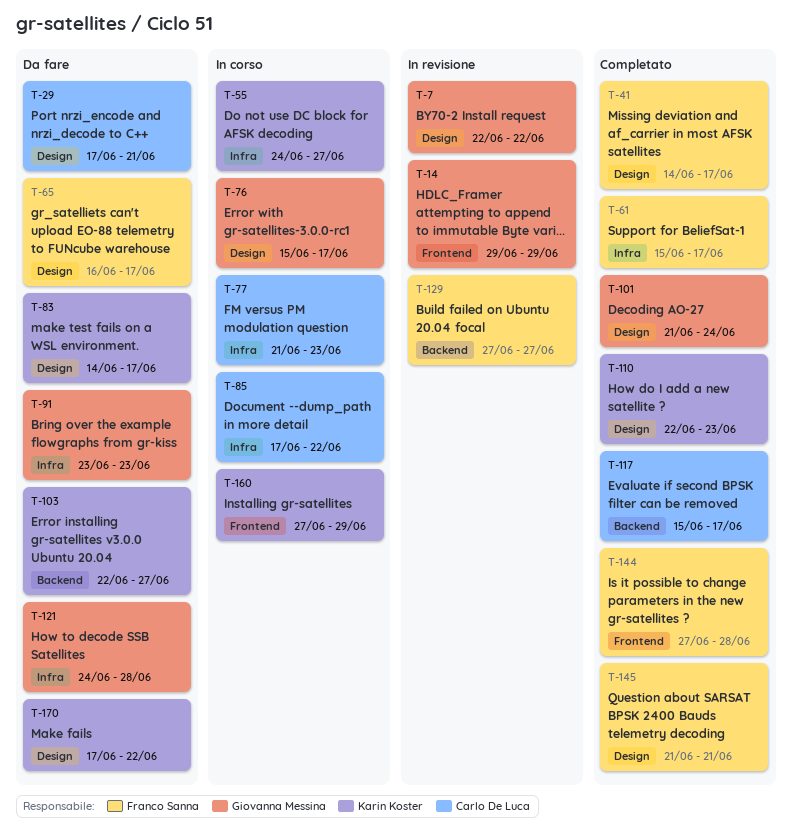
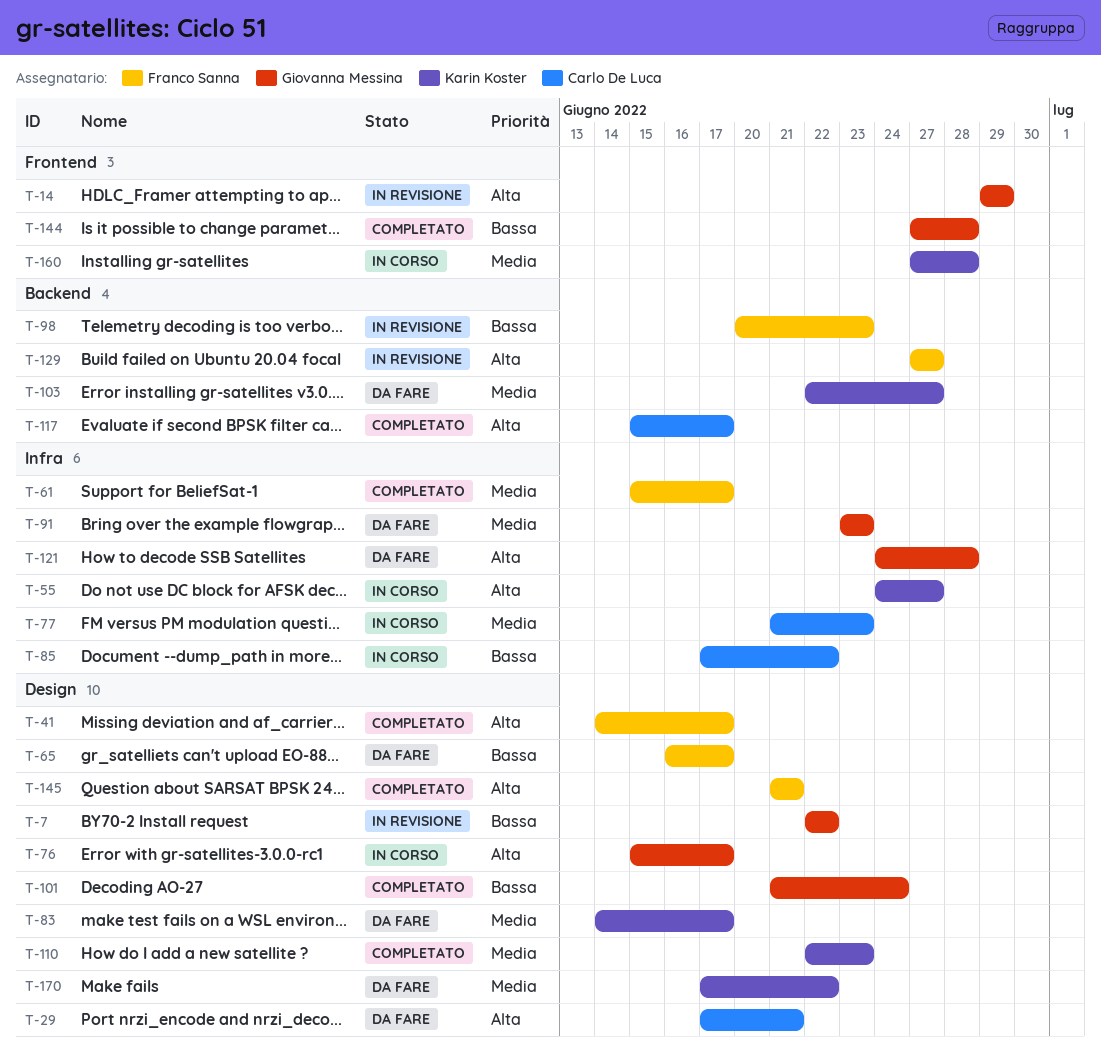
T-98: none -> present
T-144, owner: Franco Sanna -> Giovanna Messina
T-160, due: Jun 29 -> Jun 28

